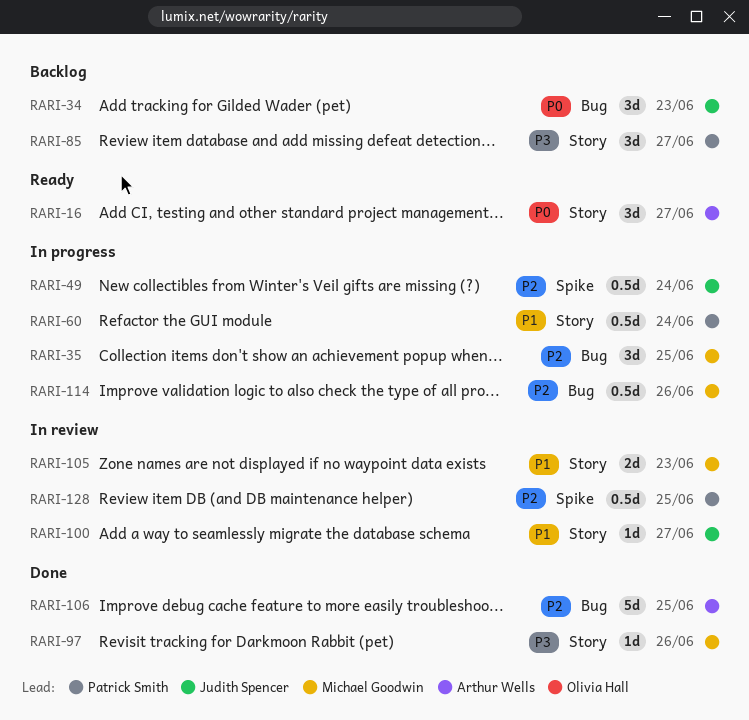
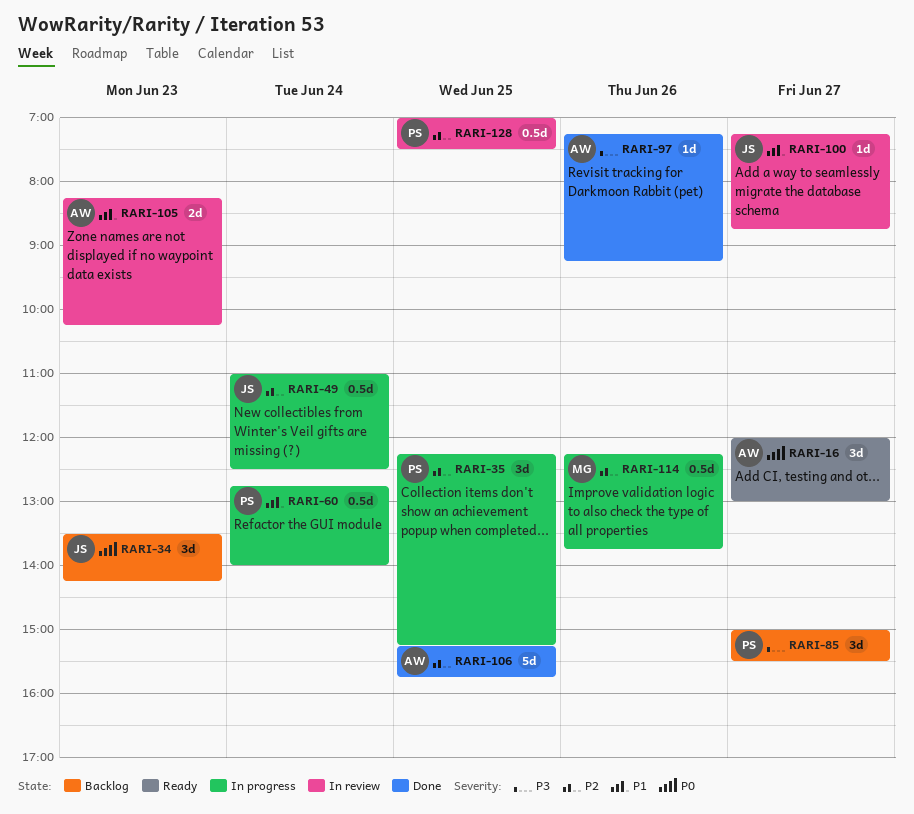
RARI-35, owner: Michael Goodwin -> Patrick Smith
RARI-97, owner: Michael Goodwin -> Arthur Wells
RARI-105, owner: Michael Goodwin -> Arthur Wells

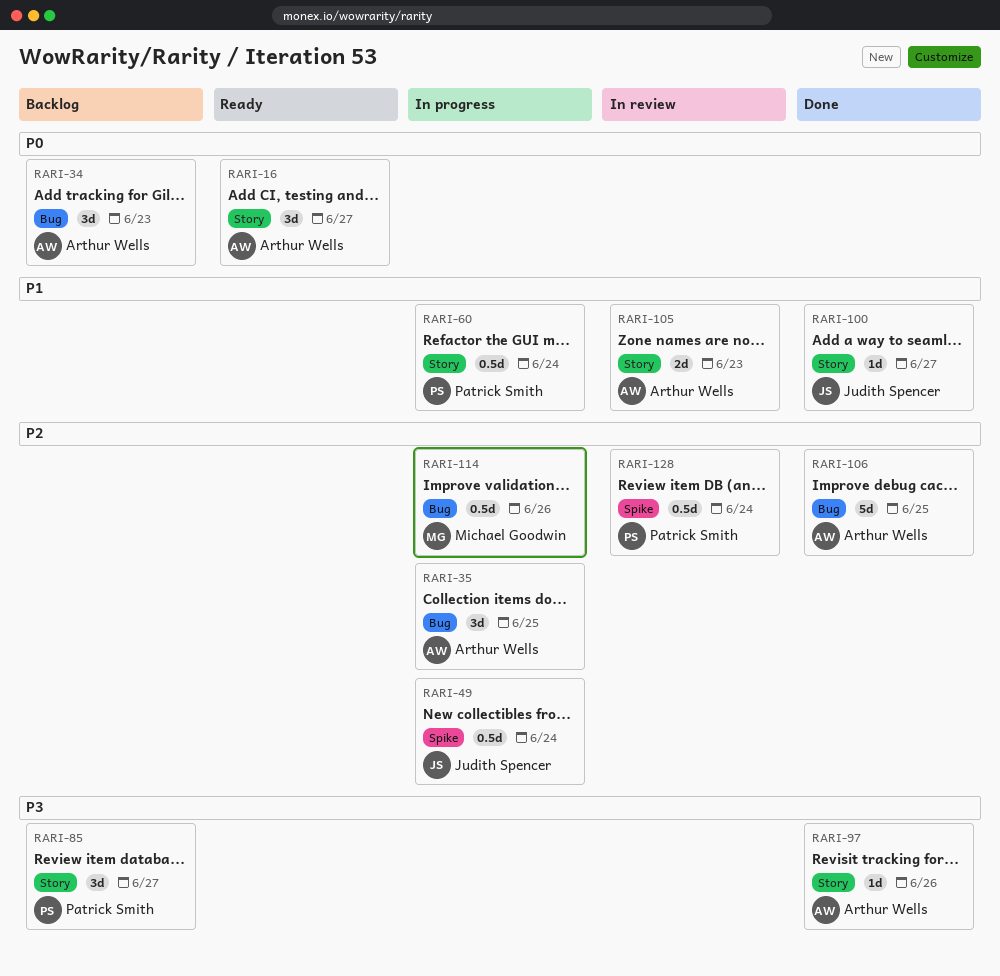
RARI-34, owner: Judith Spencer -> Arthur Wells
RARI-35, owner: Patrick Smith -> Arthur Wells
RARI-100, status: In review -> Done
RARI-128, day: Jun 25 -> Jun 24

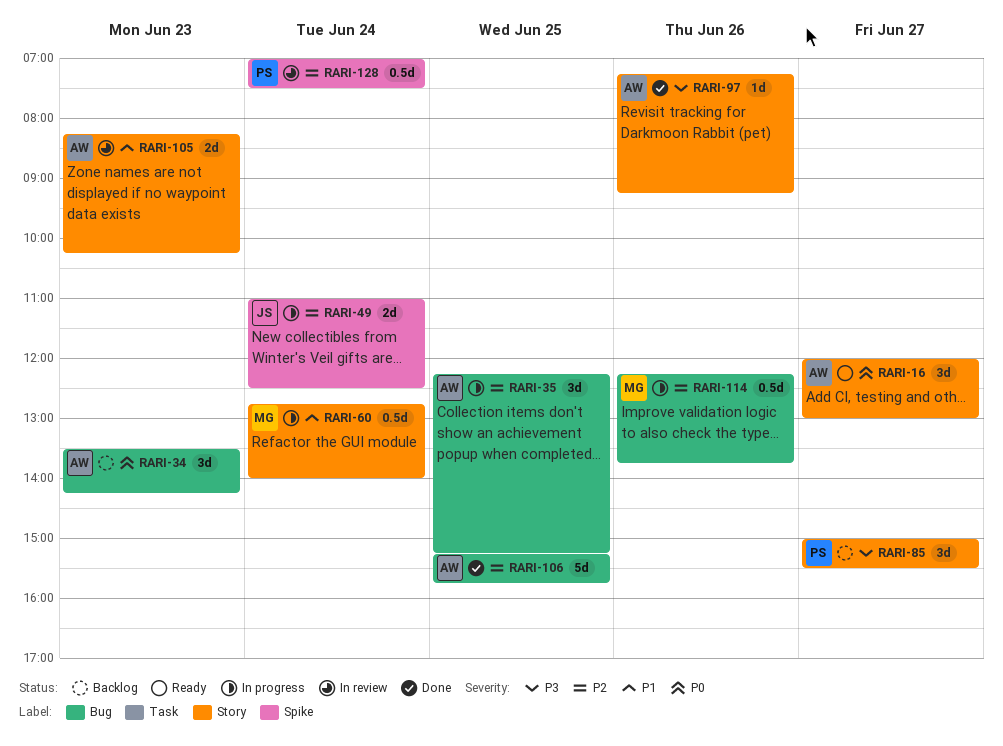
RARI-49, estimate: 0.5d -> 2d
RARI-60, owner: Patrick Smith -> Michael Goodwin
RARI-100: present -> none

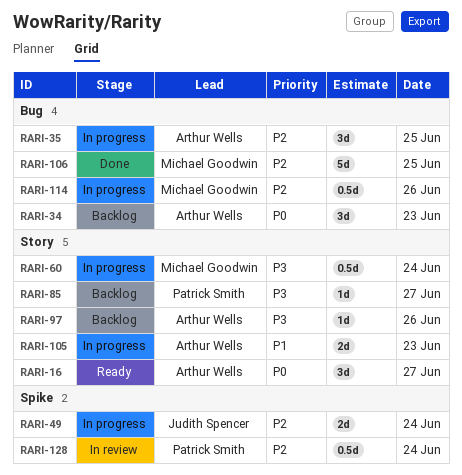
RARI-60, priority: P1 -> P3
RARI-85, estimate: 3d -> 1d
RARI-97, status: Done -> Backlog
RARI-105, status: In review -> In progress
RARI-106, owner: Arthur Wells -> Michael Goodwin

